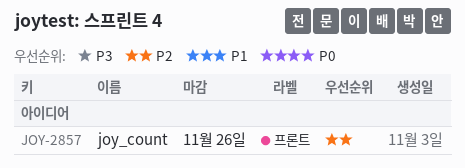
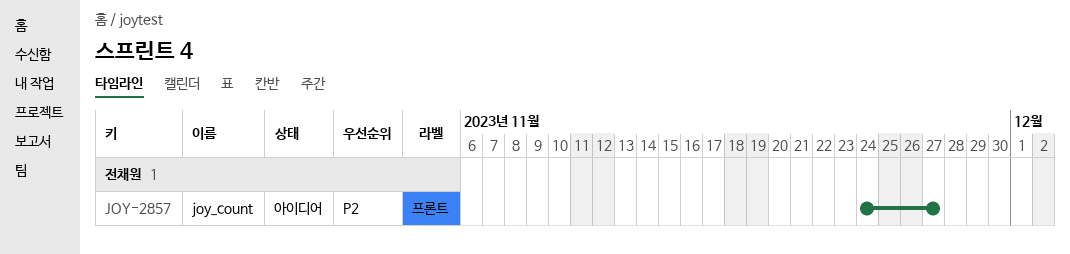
JOY-2857, due: Nov 26 -> Nov 27

